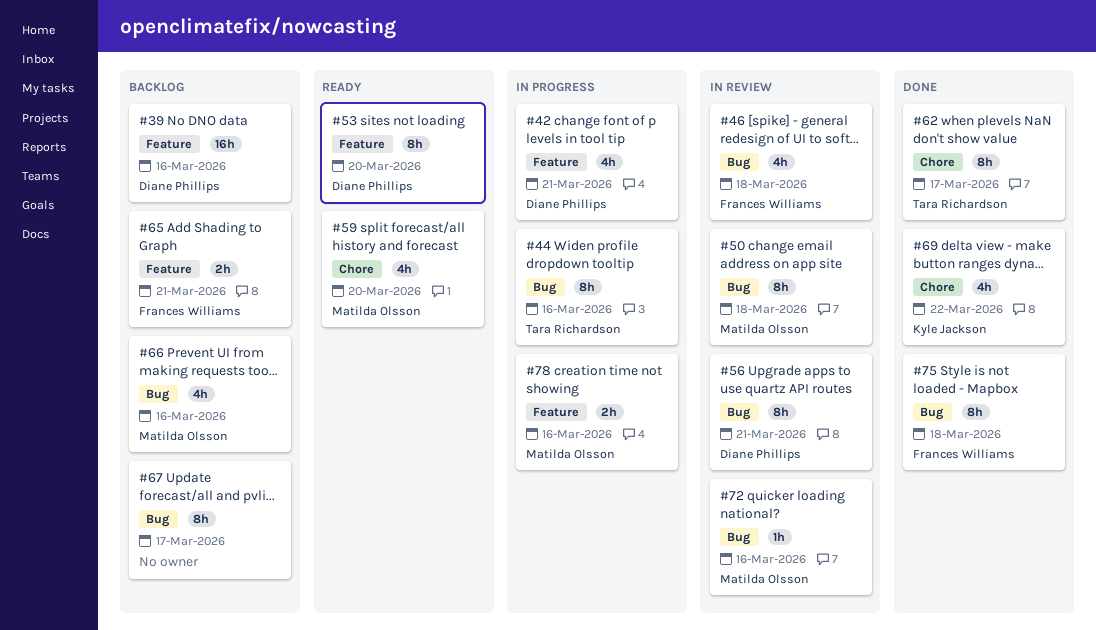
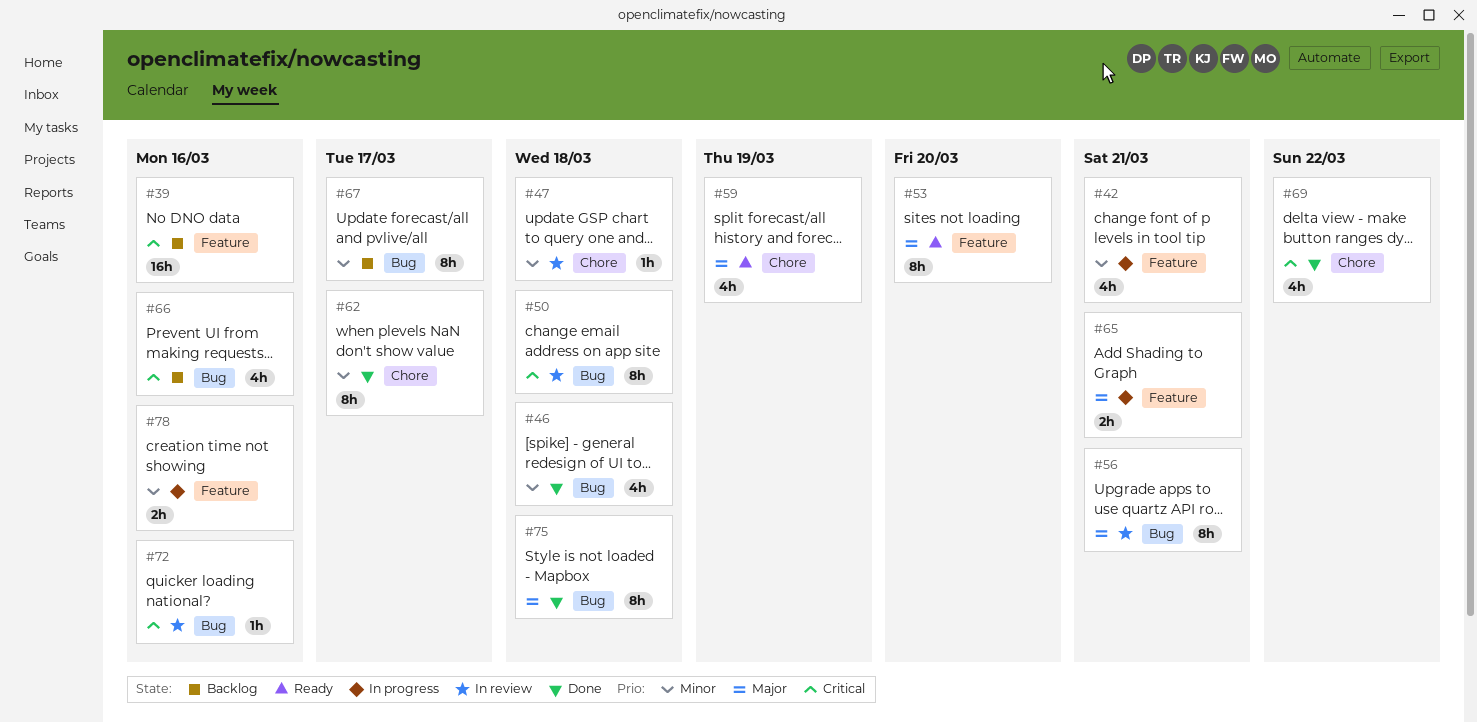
#44: present -> none
#46, status: In review -> Done
#47: none -> present
#59, due: Mar 20 -> Mar 19
#65, status: Backlog -> In progress

